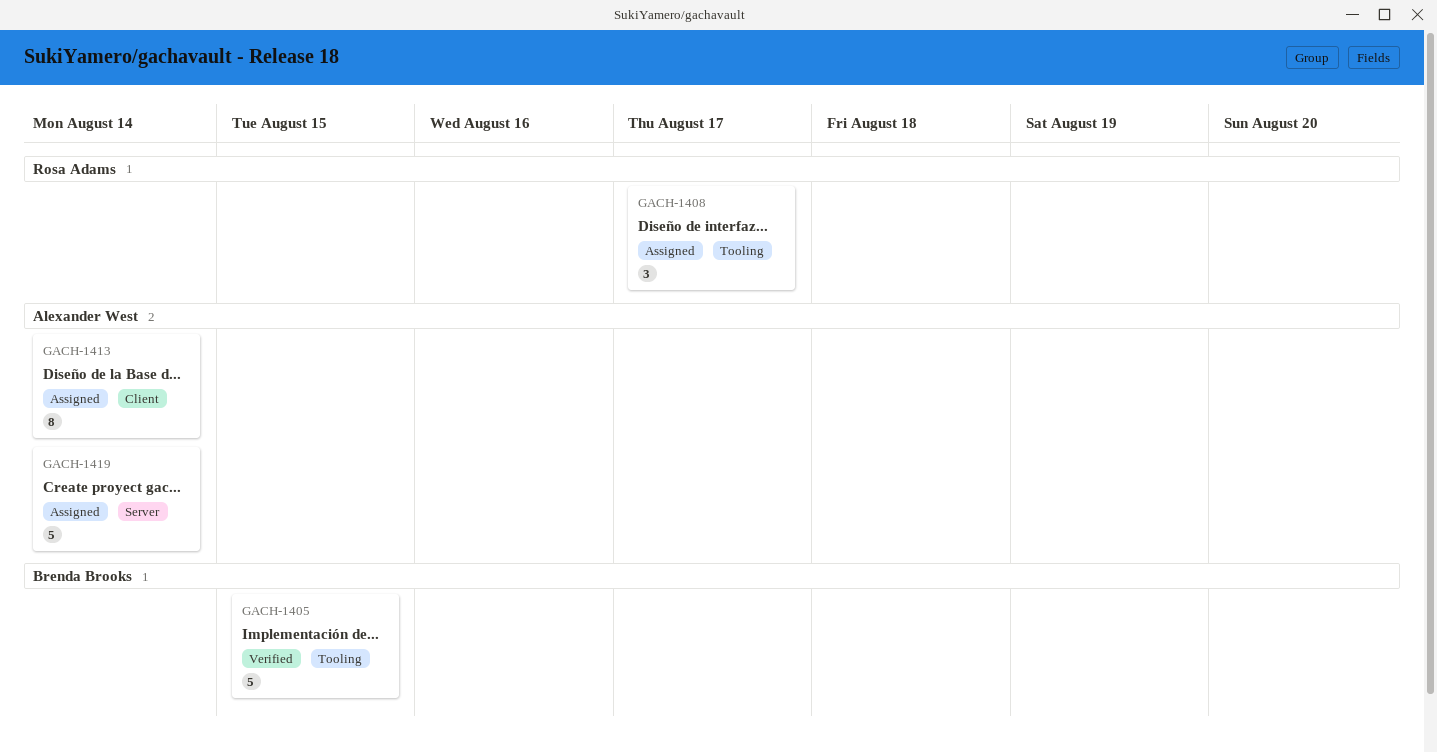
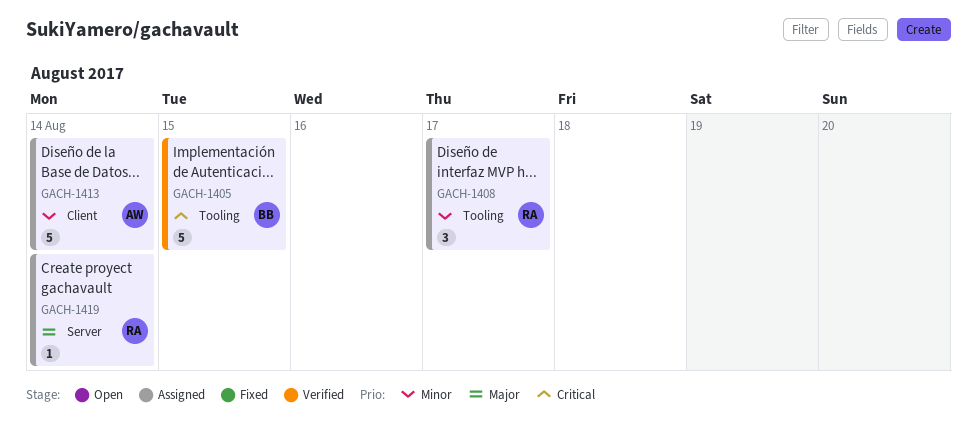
GACH-1413, estimate: 8 -> 5
GACH-1419, owner: Alexander West -> Rosa Adams
GACH-1419, estimate: 5 -> 1

